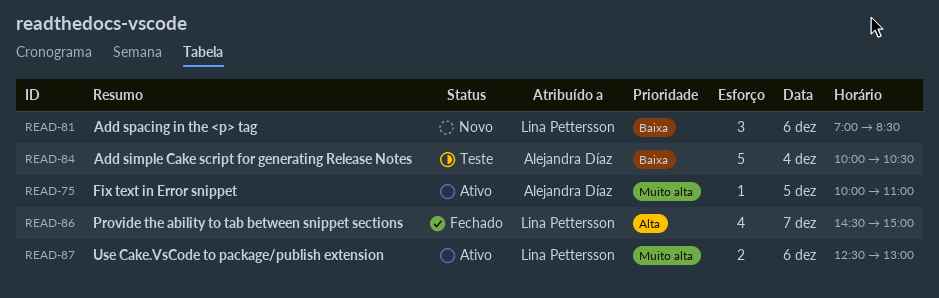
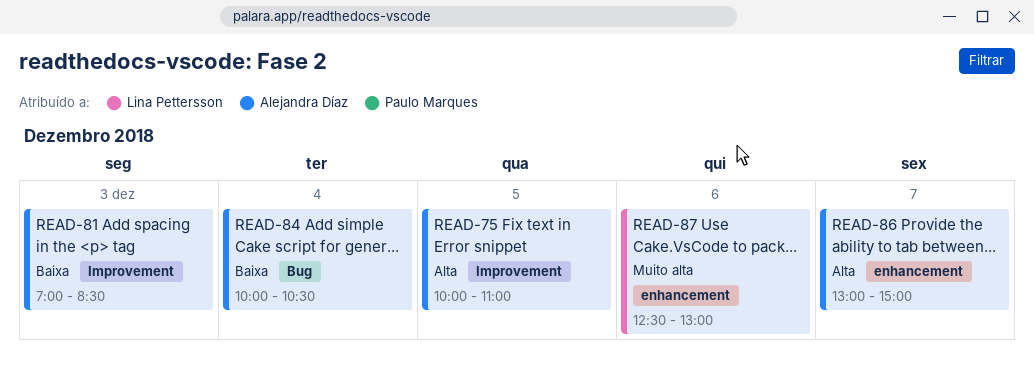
READ-75, priority: Muito alta -> Alta
READ-81, owner: Lina Pettersson -> Alejandra Díaz
READ-81, day: Dec 6 -> Dec 3
READ-86, owner: Lina Pettersson -> Alejandra Díaz
READ-86, begins: 14:30 -> 13:00

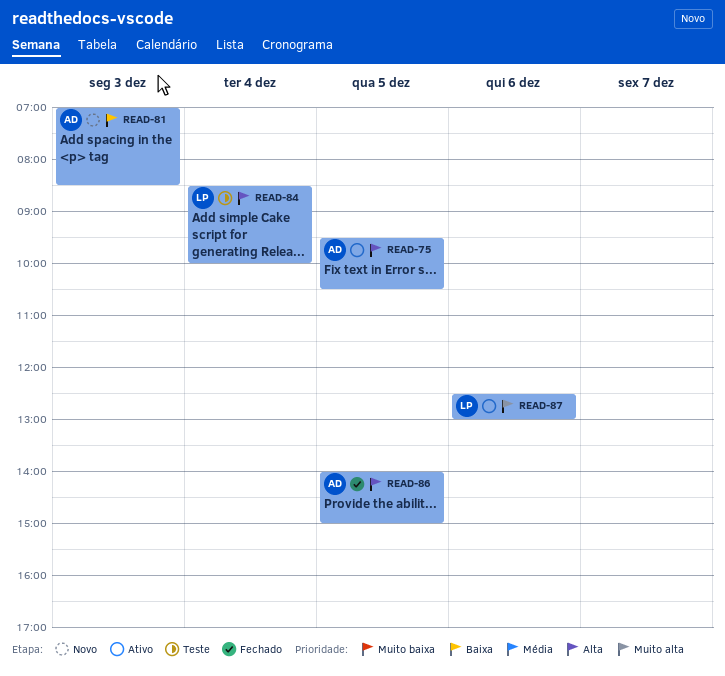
READ-75, begins: 10:00 -> 09:30
READ-75, ends: 11:00 -> 10:30
READ-84, owner: Alejandra Díaz -> Lina Pettersson
READ-84, priority: Baixa -> Alta
READ-84, begins: 10:00 -> 08:30
READ-84, ends: 10:30 -> 10:00
READ-86, day: Dec 7 -> Dec 5
READ-86, begins: 13:00 -> 14:00

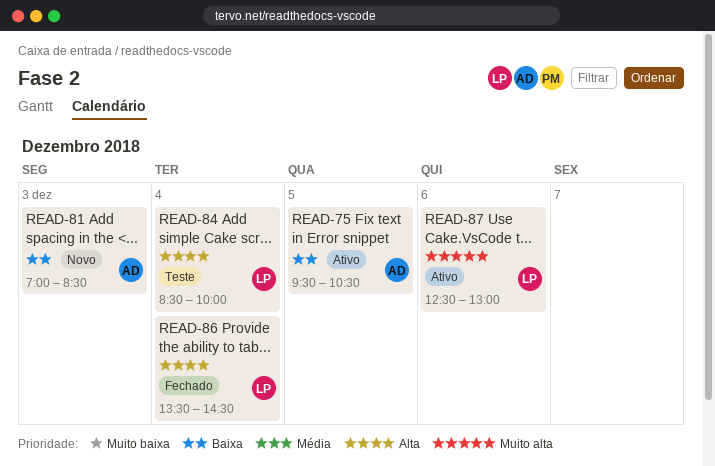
READ-75, priority: Alta -> Baixa
READ-86, owner: AD -> LP
READ-86, day: Dec 5 -> Dec 4
READ-86, begins: 14:00 -> 13:30
READ-86, ends: 15:00 -> 14:30

